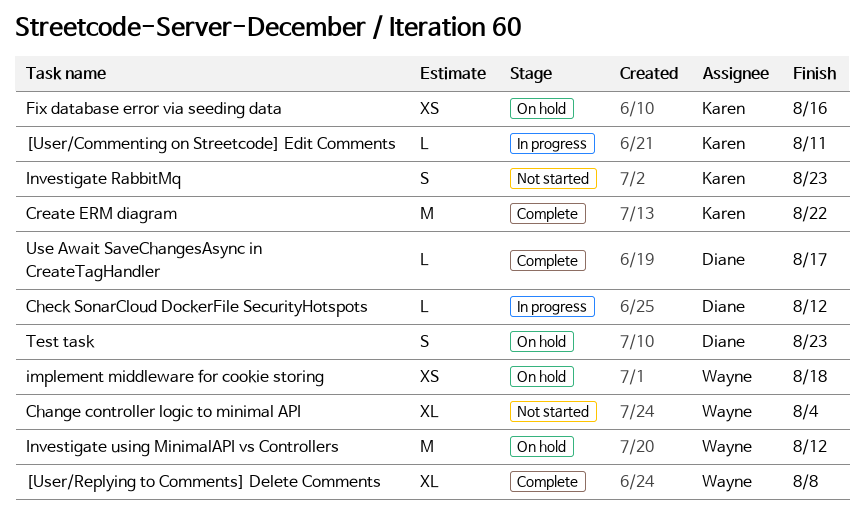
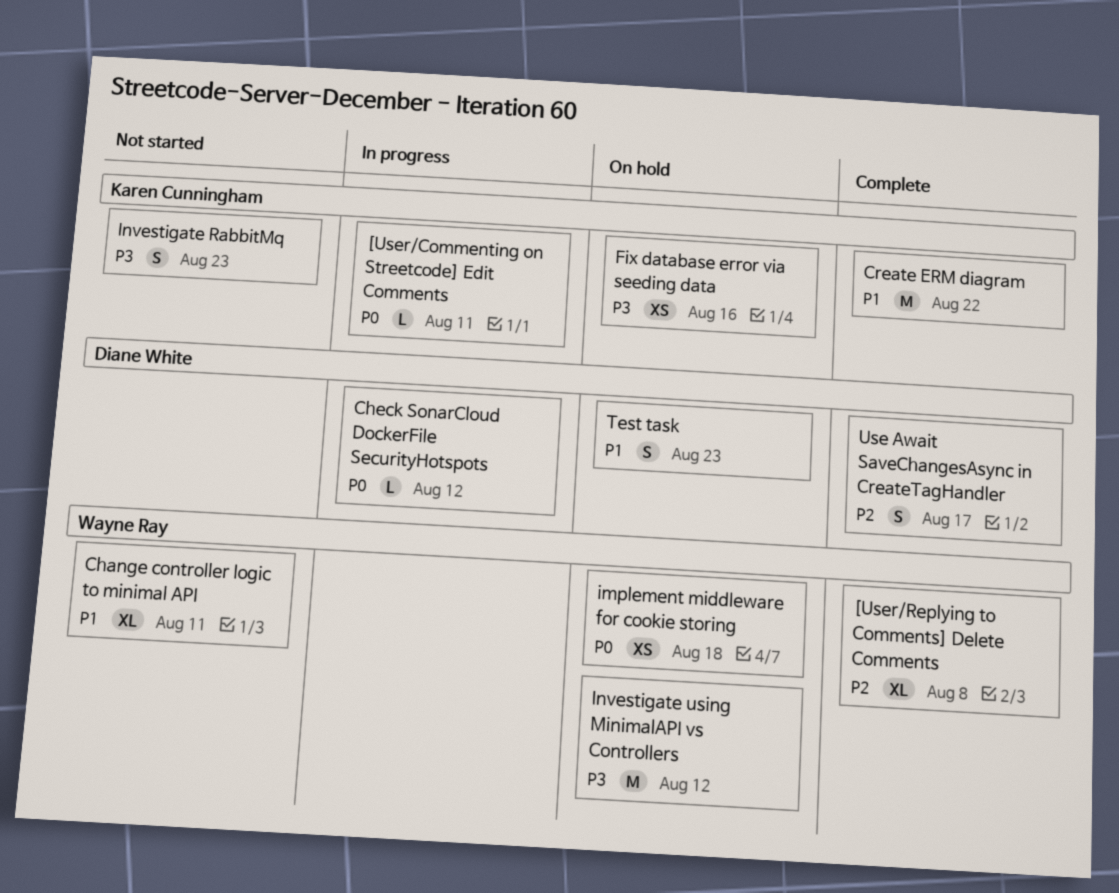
Change controller logic to minimal API, due: Aug 4 -> Aug 11
Use Await SaveChangesAsync in CreateTagHandler, estimate: L -> S

